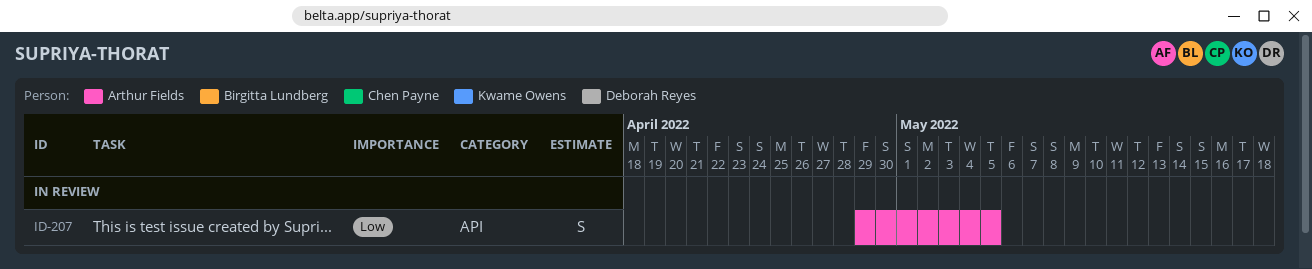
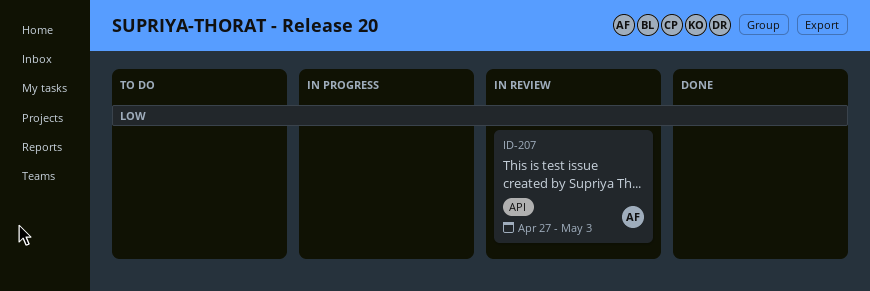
ID-207, start: Apr 29 -> Apr 27
ID-207, due: May 5 -> May 3

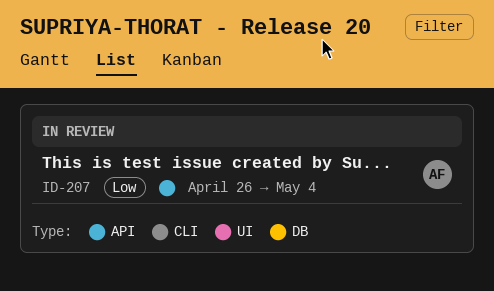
ID-207, start: Apr 27 -> Apr 26
ID-207, due: May 3 -> May 4

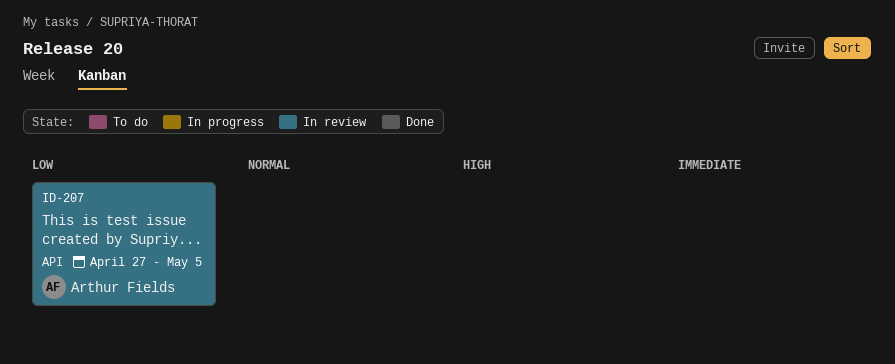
ID-207, start: Apr 26 -> Apr 27
ID-207, due: May 4 -> May 5

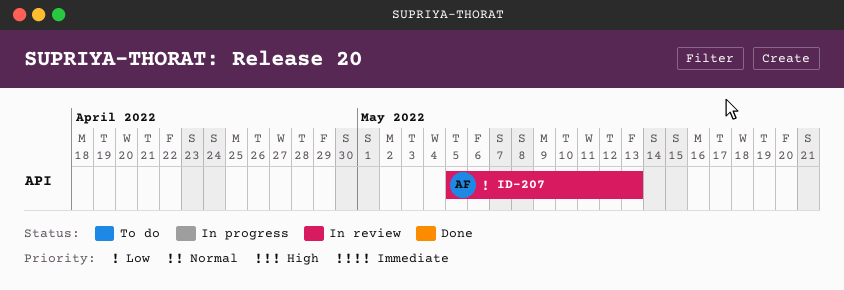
ID-207, start: Apr 27 -> May 5
ID-207, due: May 5 -> May 13

